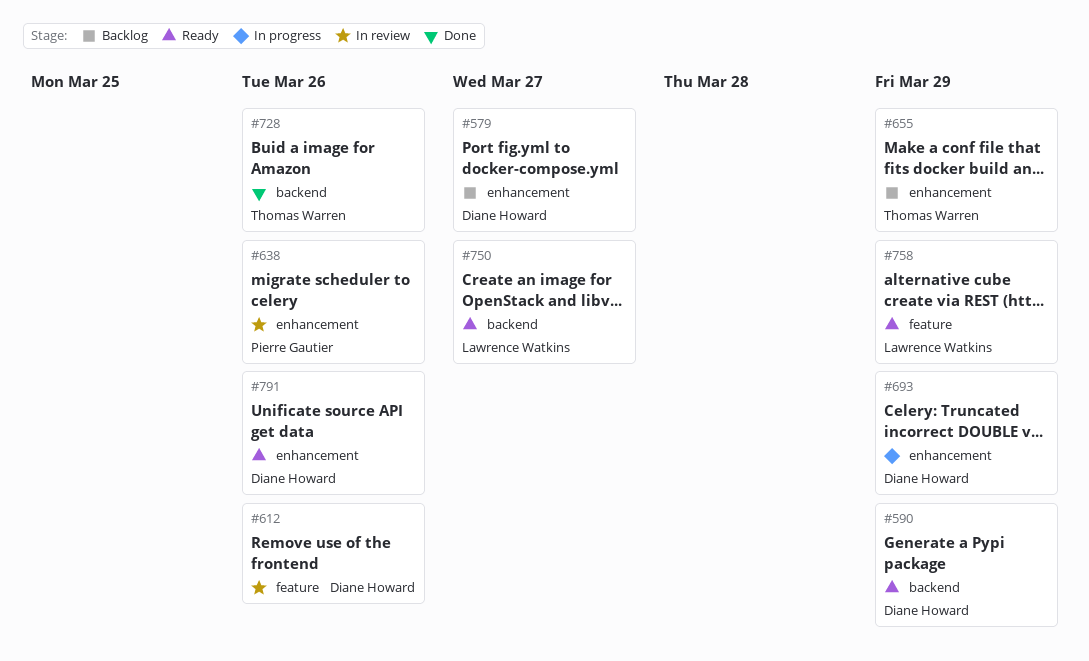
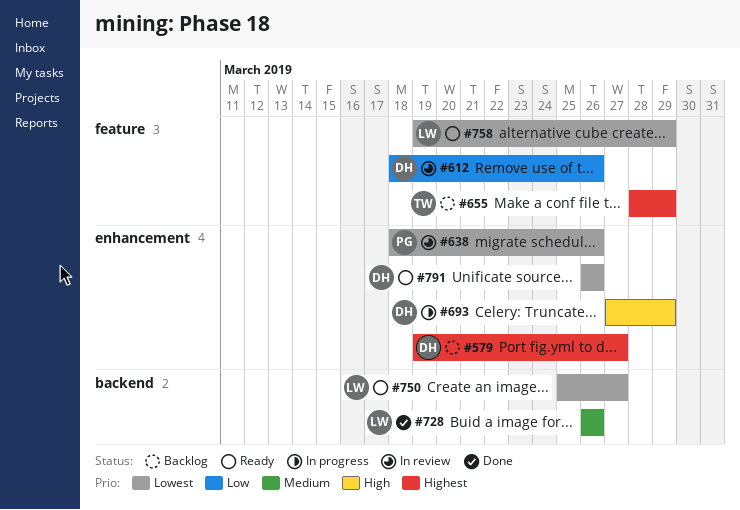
#590: present -> none
#655, label: enhancement -> feature
#728, owner: Thomas Warren -> Lawrence Watkins

